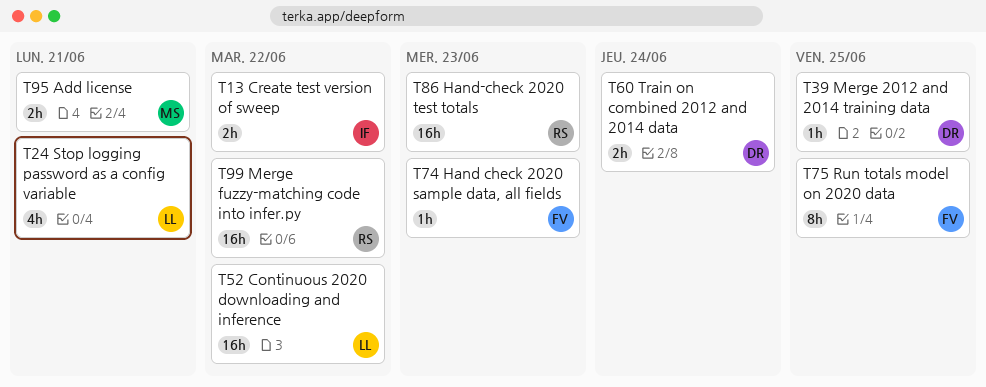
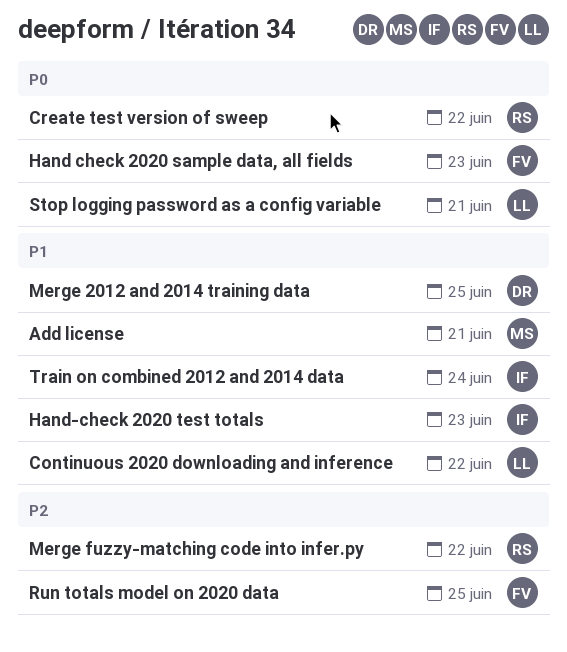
Create test version of sweep, owner: IF -> RS
Hand-check 2020 test totals, owner: RS -> IF
Train on combined 2012 and 2014 data, owner: DR -> IF

